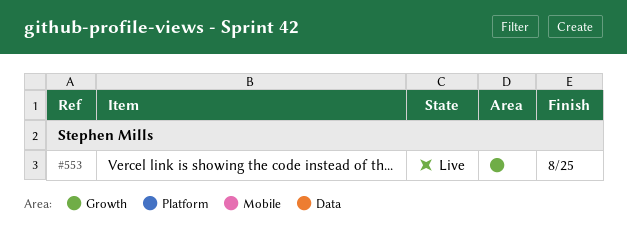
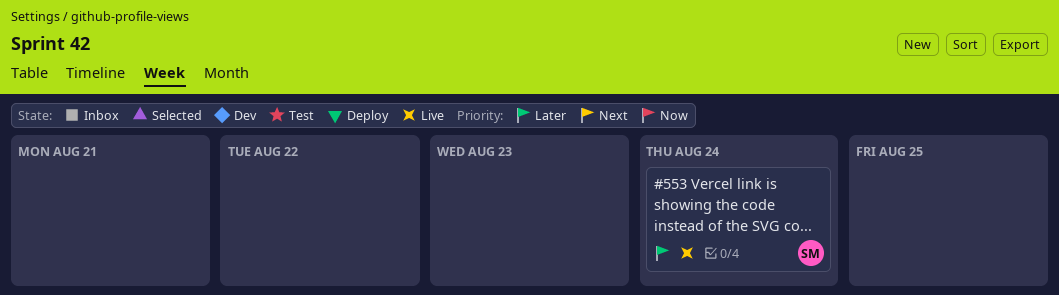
#553, due: Aug 25 -> Aug 24

